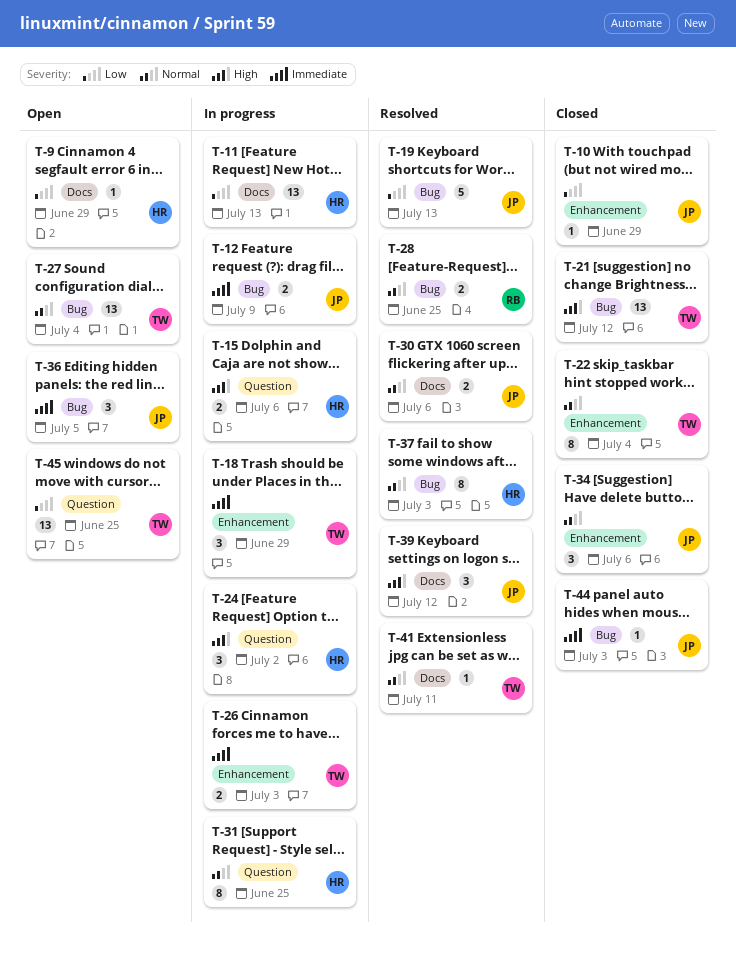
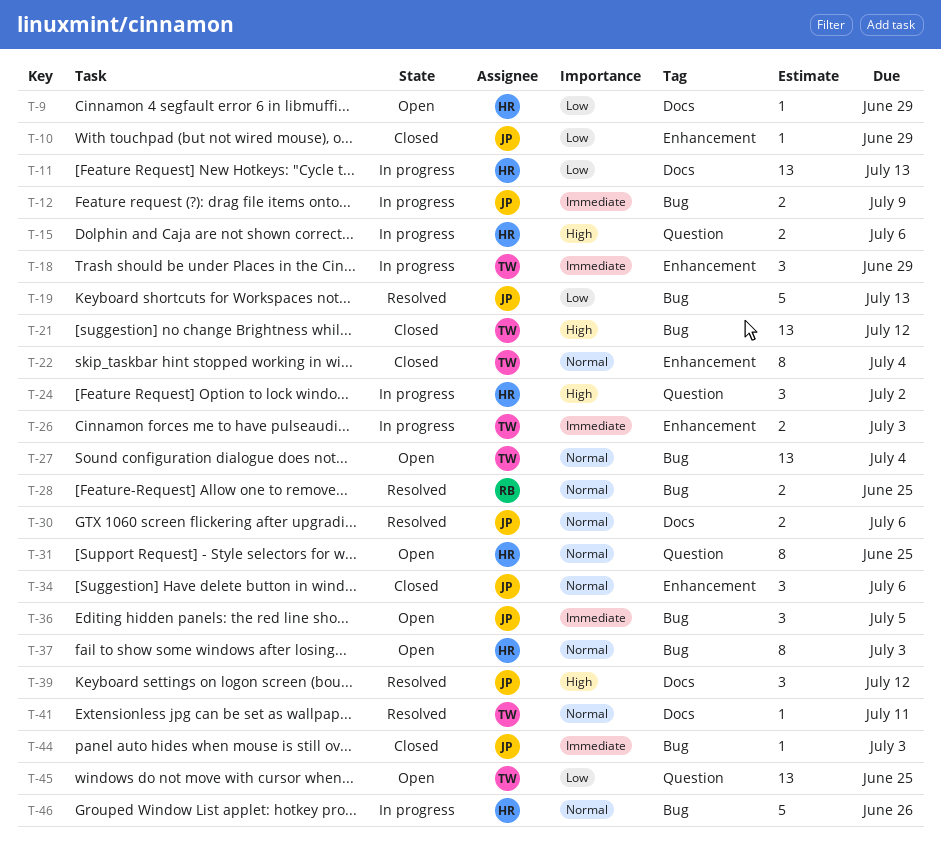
T-31, status: In progress -> Open
T-37, status: Resolved -> Open
T-46: none -> present

